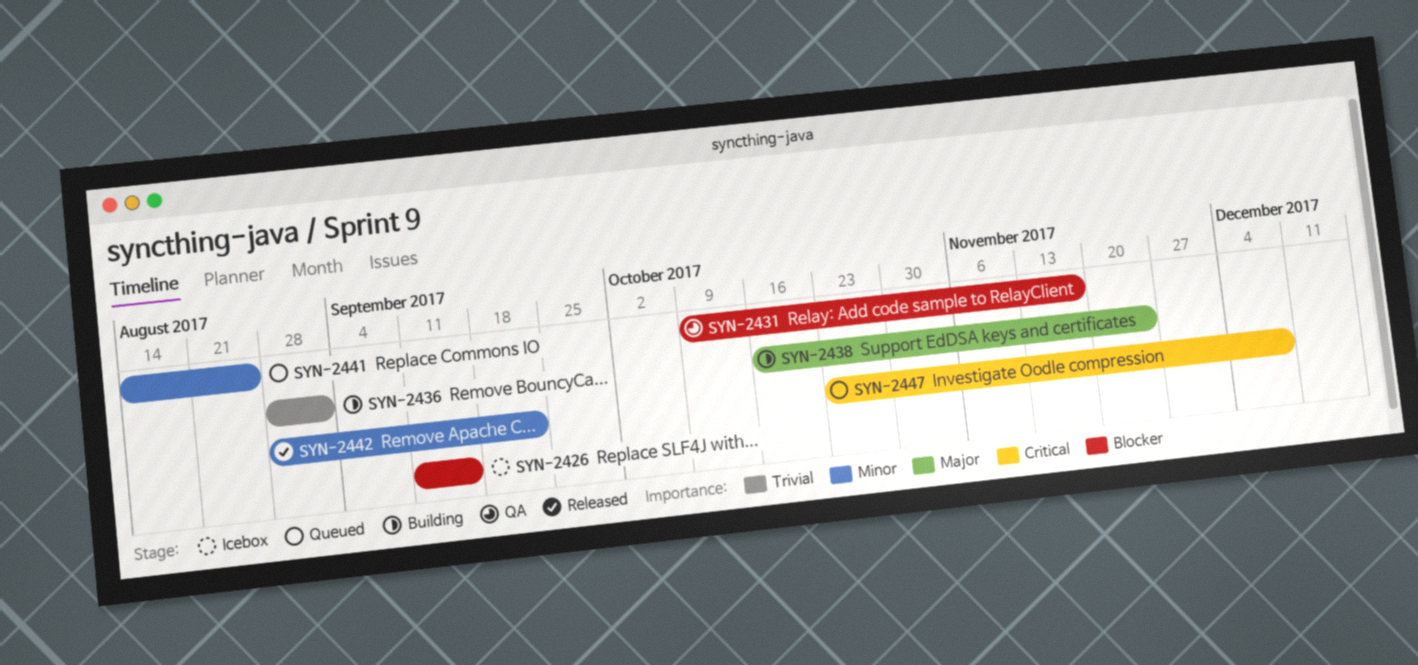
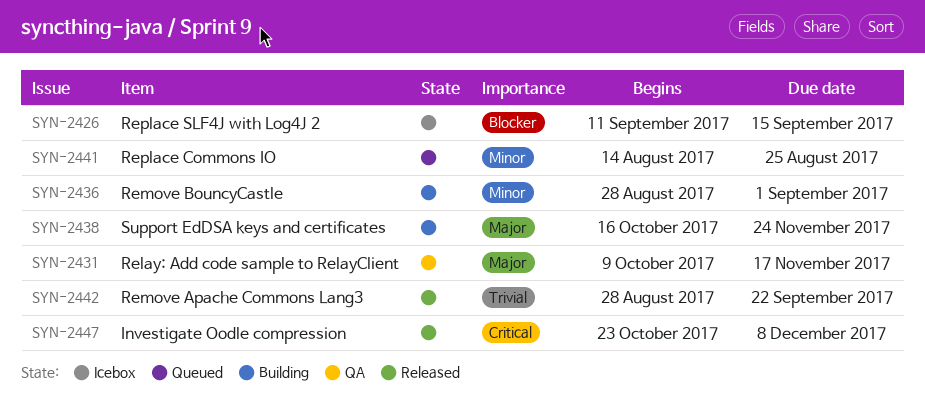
SYN-2431, priority: Blocker -> Major
SYN-2436, priority: Trivial -> Minor
SYN-2442, priority: Minor -> Trivial
SYN-2447, status: Queued -> Released

